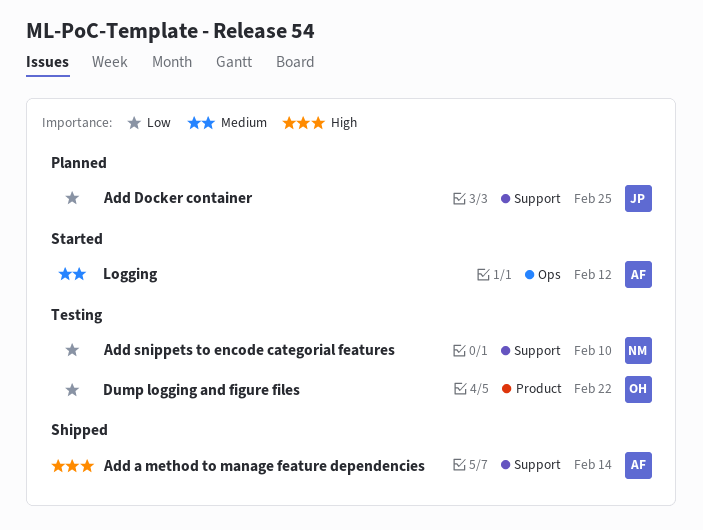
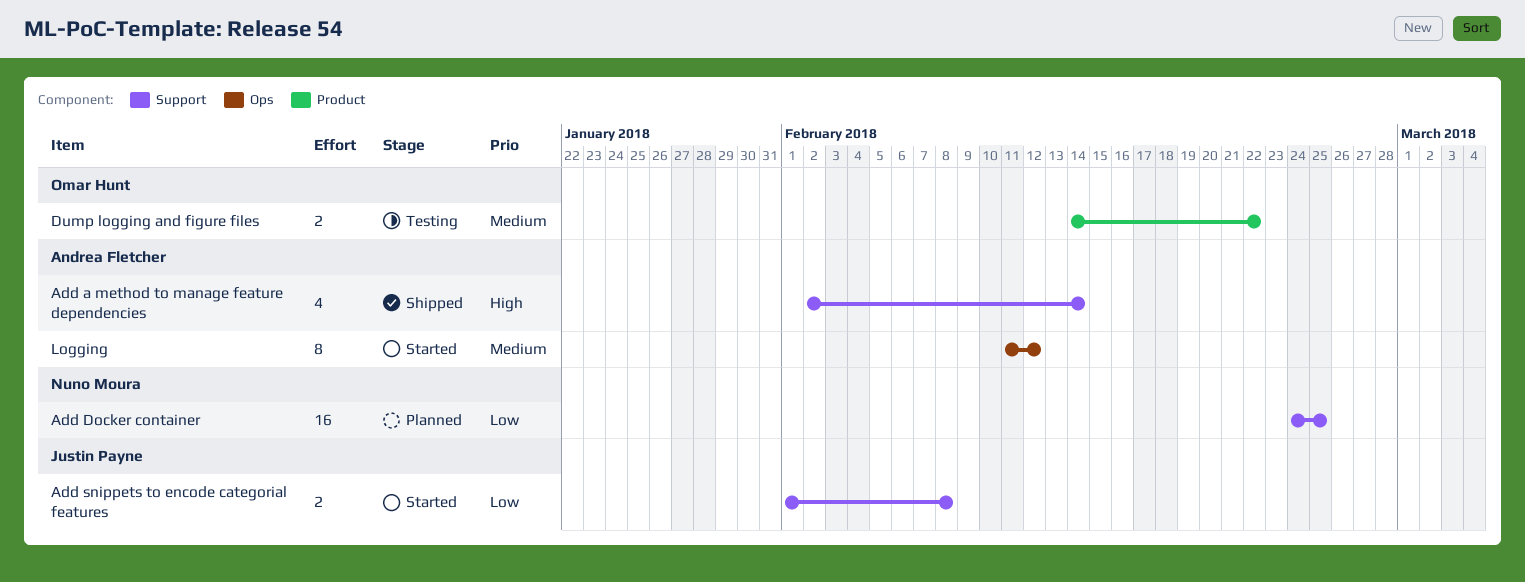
Add Docker container, owner: Justin Payne -> Nuno Moura
Add snippets to encode categorial features, status: Testing -> Started
Add snippets to encode categorial features, owner: Nuno Moura -> Justin Payne
Add snippets to encode categorial features, due: Feb 10 -> Feb 8
Dump logging and figure files, priority: Low -> Medium

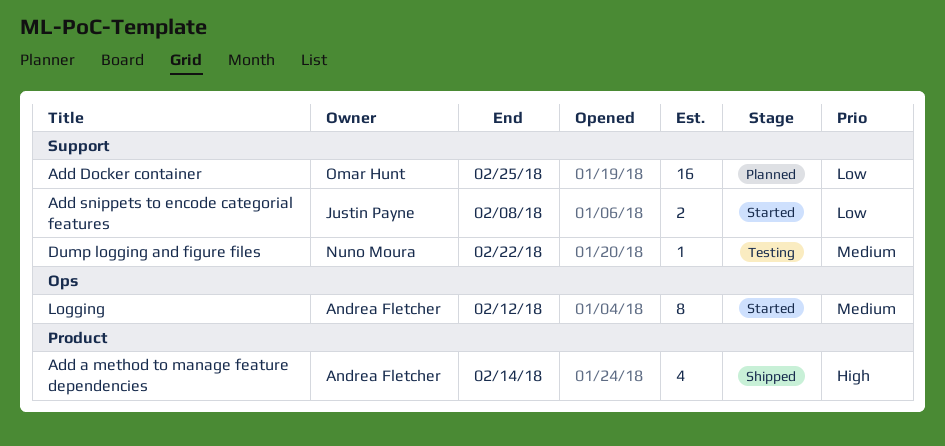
Add a method to manage feature dependencies, label: Support -> Product
Add Docker container, owner: Nuno Moura -> Omar Hunt
Dump logging and figure files, owner: Omar Hunt -> Nuno Moura
Dump logging and figure files, label: Product -> Support
Dump logging and figure files, estimate: 2 -> 1

